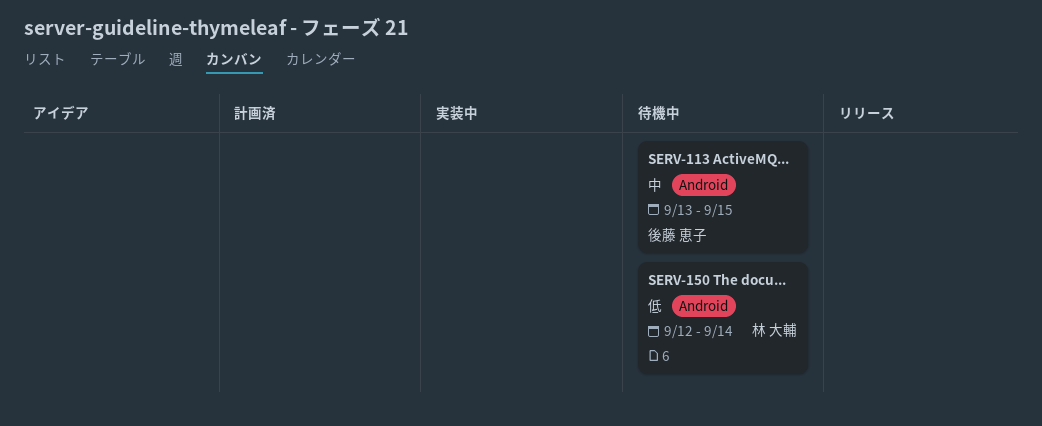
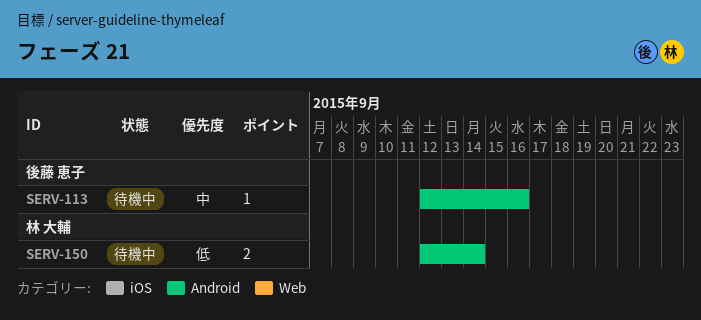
SERV-113, start: Sep 13 -> Sep 12
SERV-113, due: Sep 15 -> Sep 16

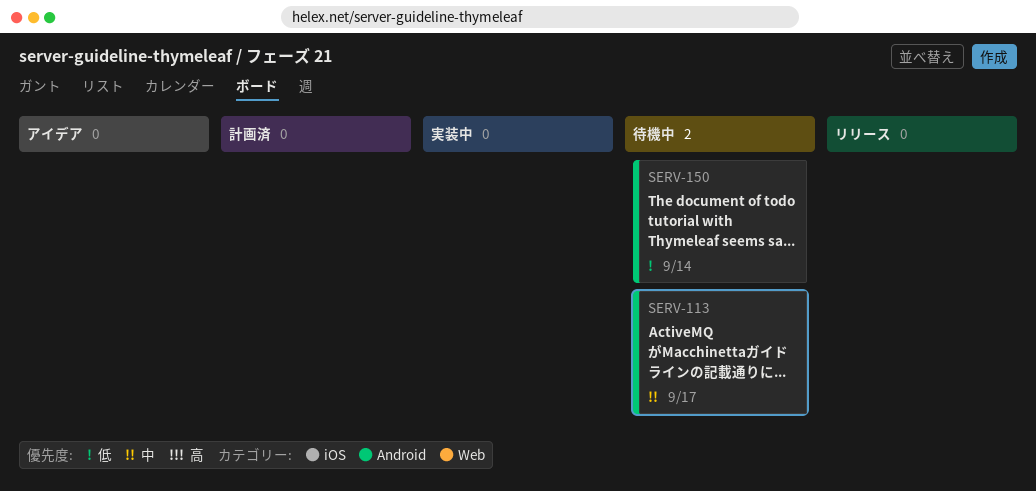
SERV-113, due: Sep 16 -> Sep 17

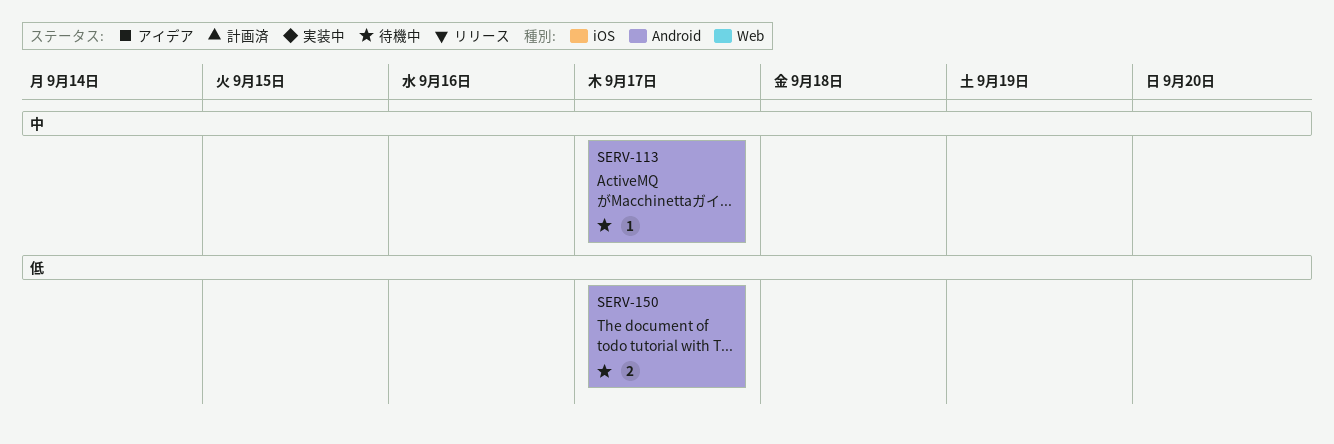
SERV-150, due: Sep 14 -> Sep 17

